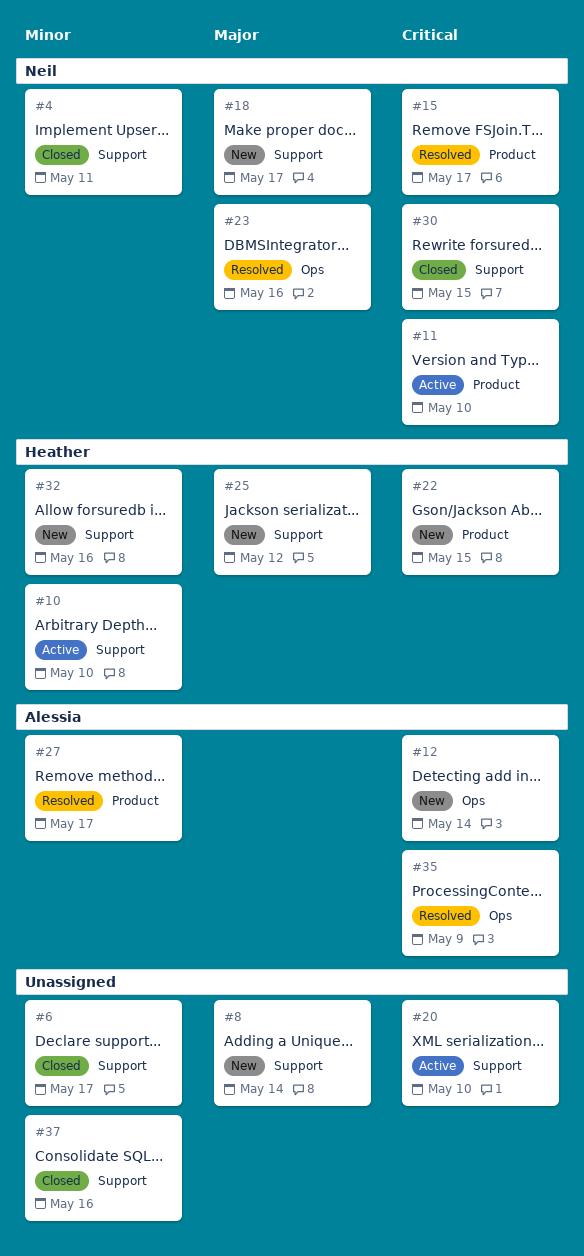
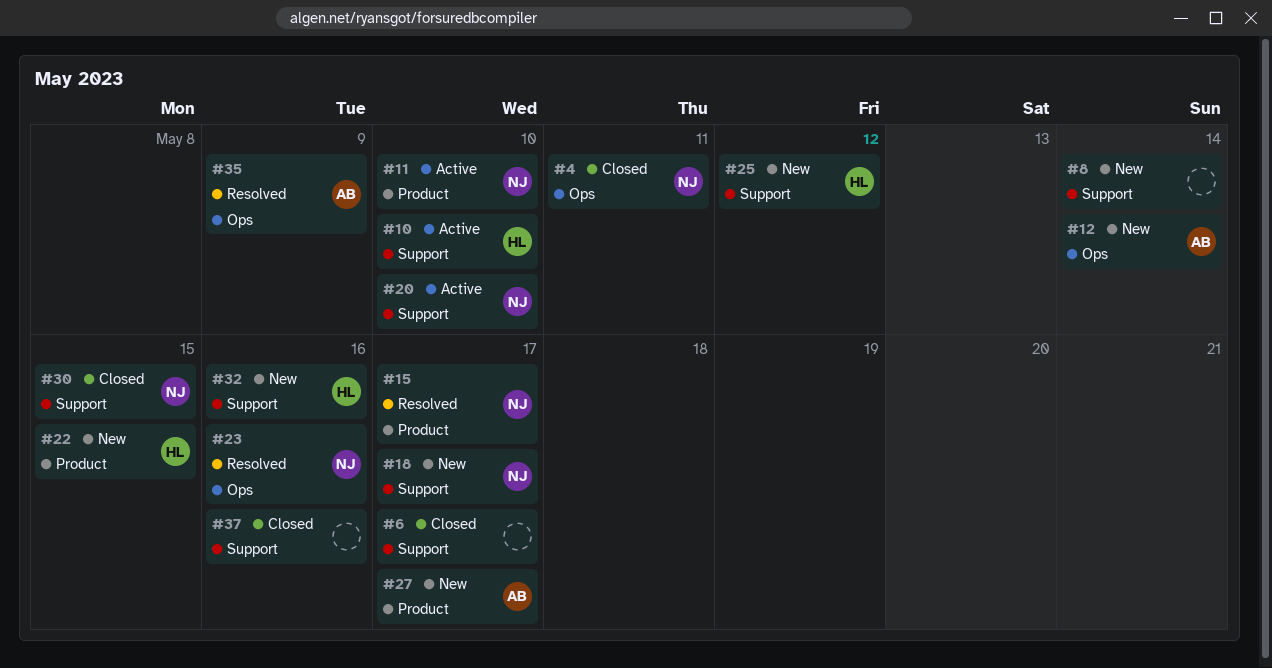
#4, label: Support -> Ops
#20, owner: none -> Neil
#27, status: Resolved -> New

